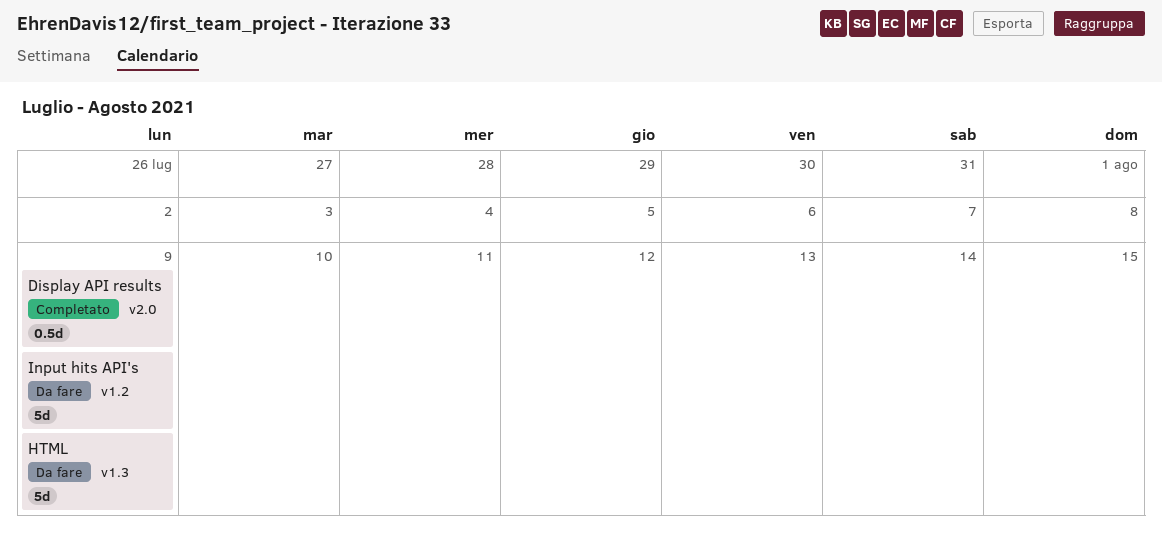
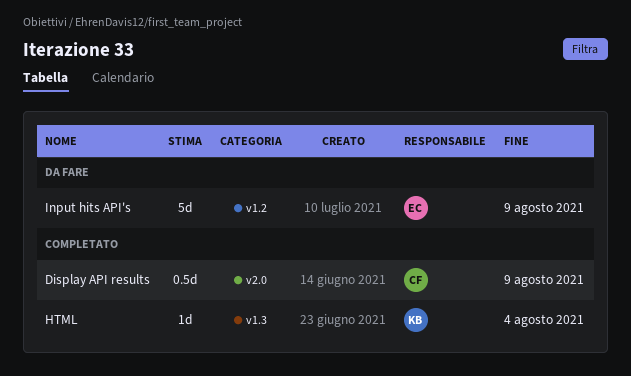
HTML, status: Da fare -> Completato
HTML, estimate: 5d -> 1d
HTML, due: Aug 9 -> Aug 4

